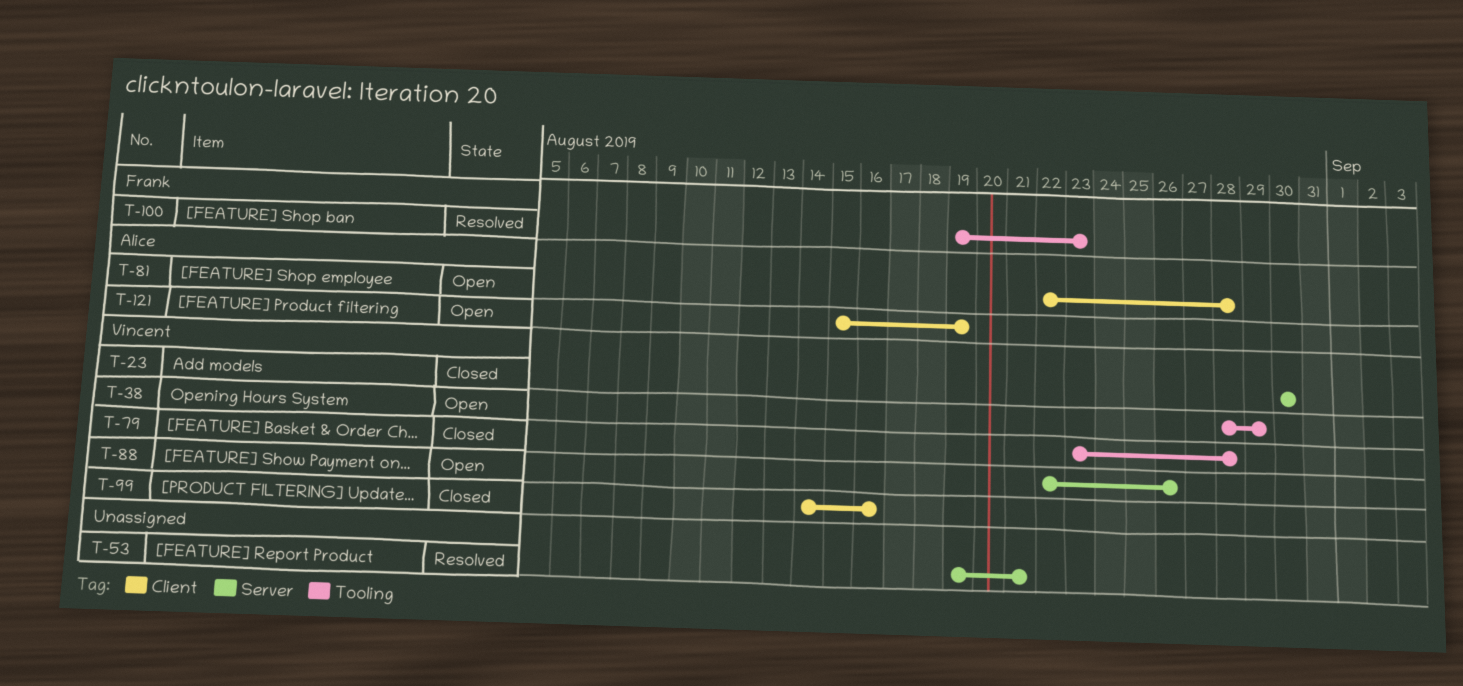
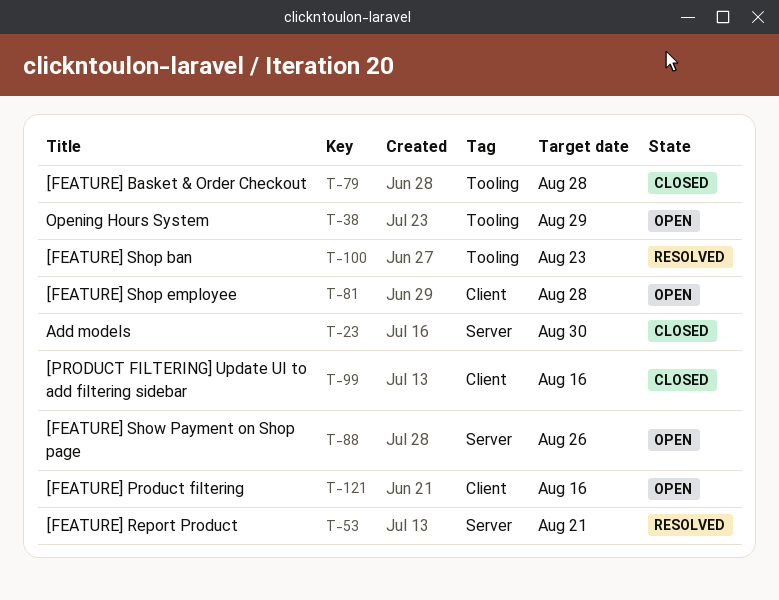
T-121, due: Aug 19 -> Aug 16

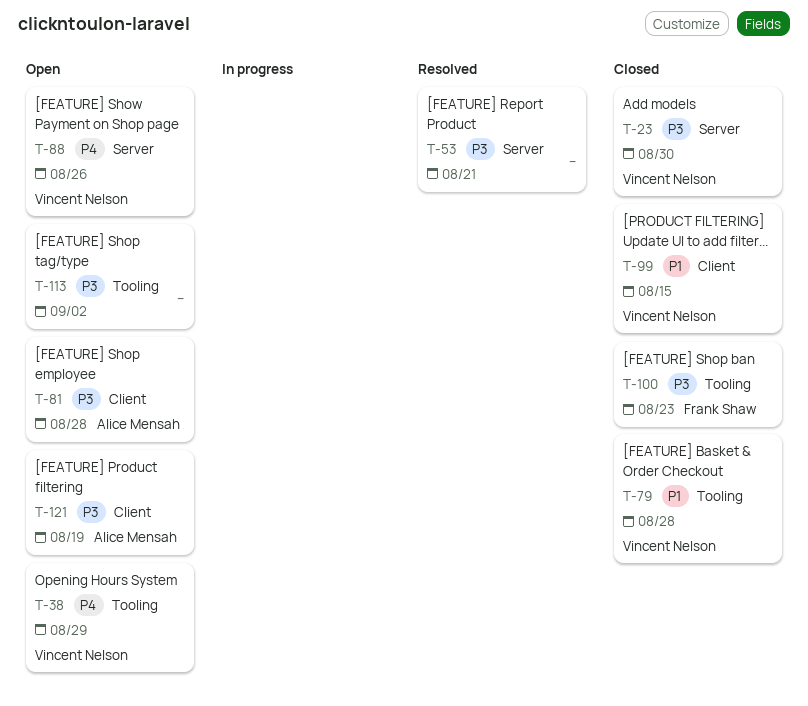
T-99, due: Aug 16 -> Aug 15
T-100, status: Resolved -> Closed
T-113: none -> present
T-121, due: Aug 16 -> Aug 19

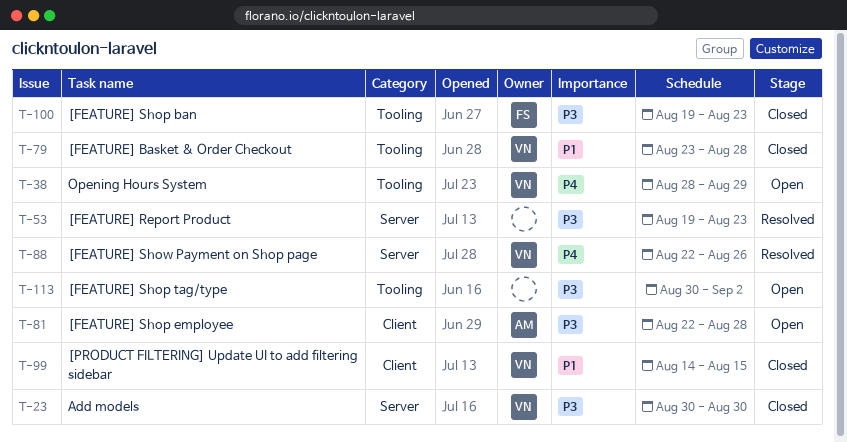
T-53, due: Aug 21 -> Aug 23
T-88, status: Open -> Resolved
T-121: present -> none

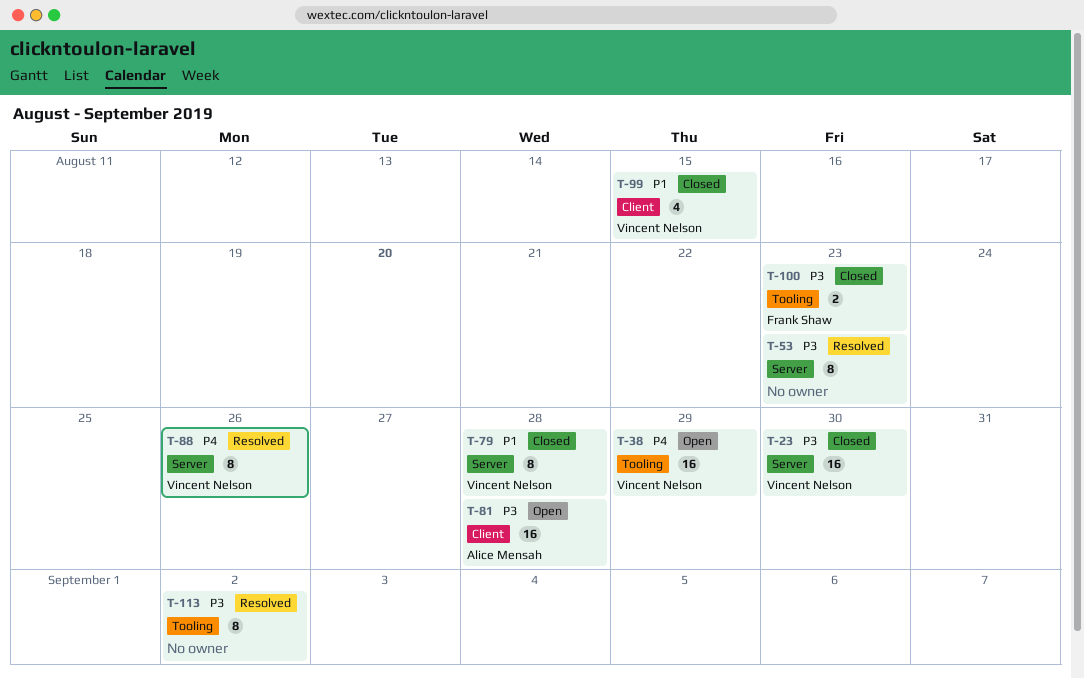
T-79, label: Tooling -> Server
T-113, status: Open -> Resolved

